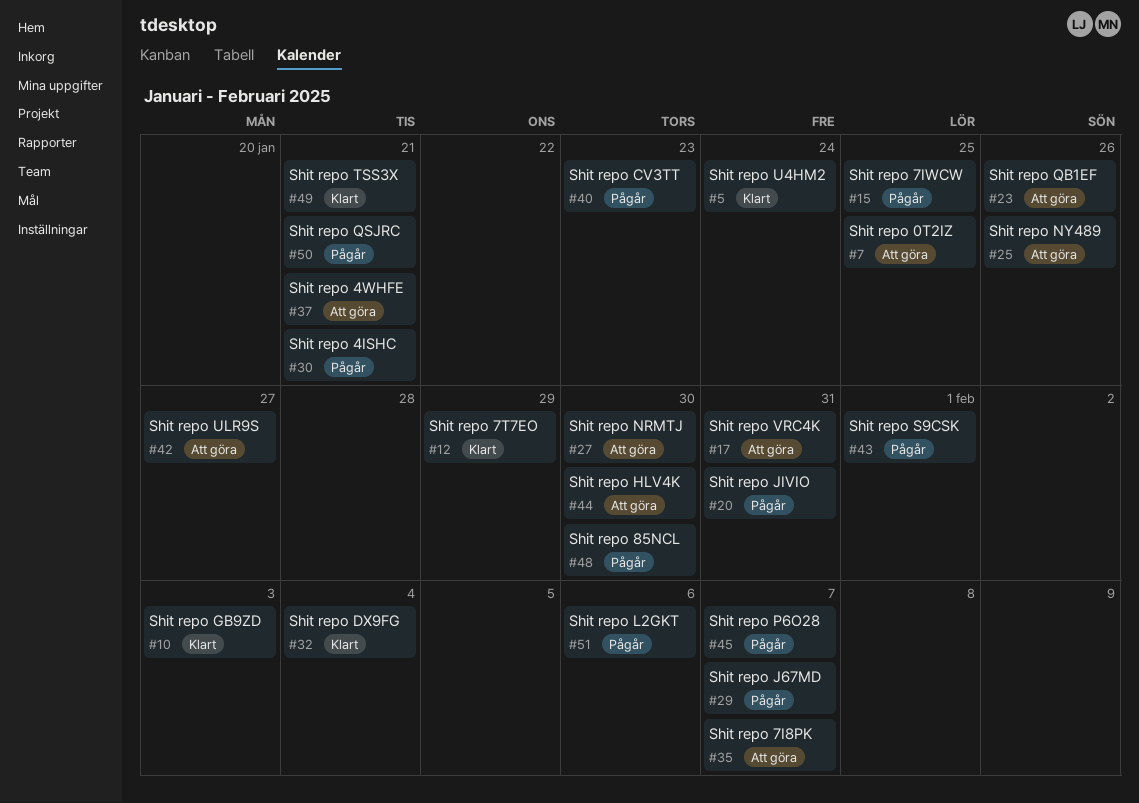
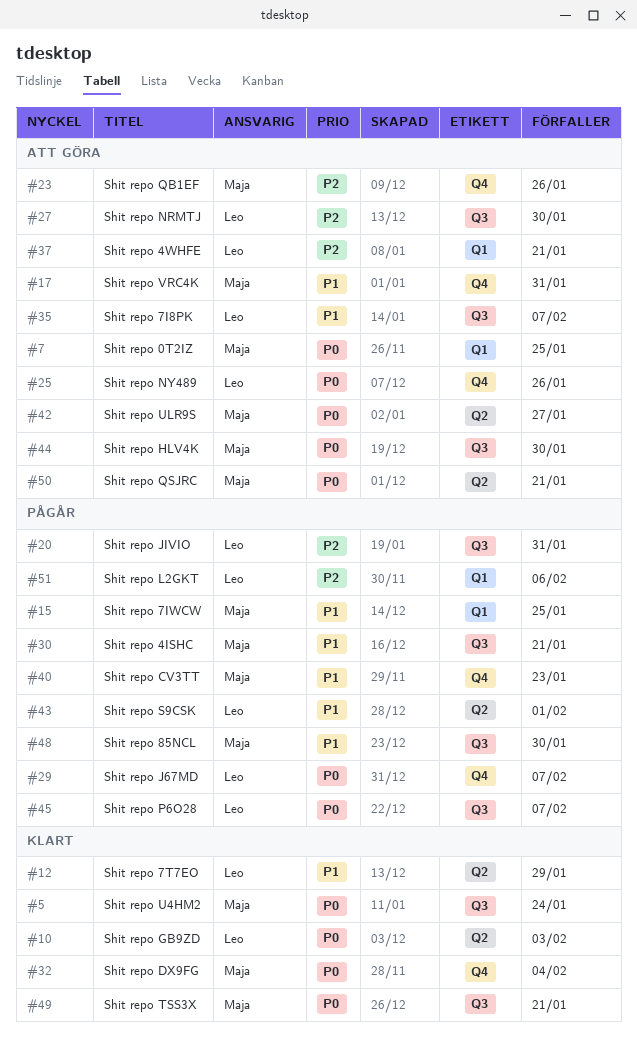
#50, status: Pågår -> Att göra

